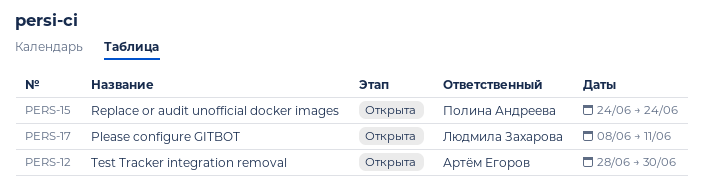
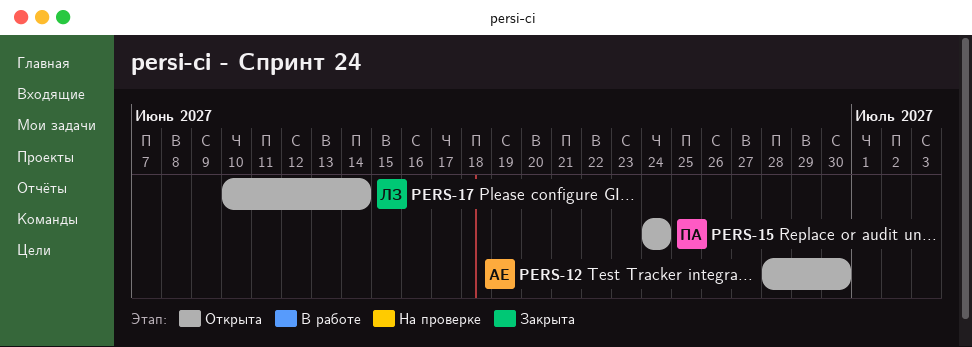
PERS-17, start: Jun 8 -> Jun 10
PERS-17, due: Jun 11 -> Jun 14

